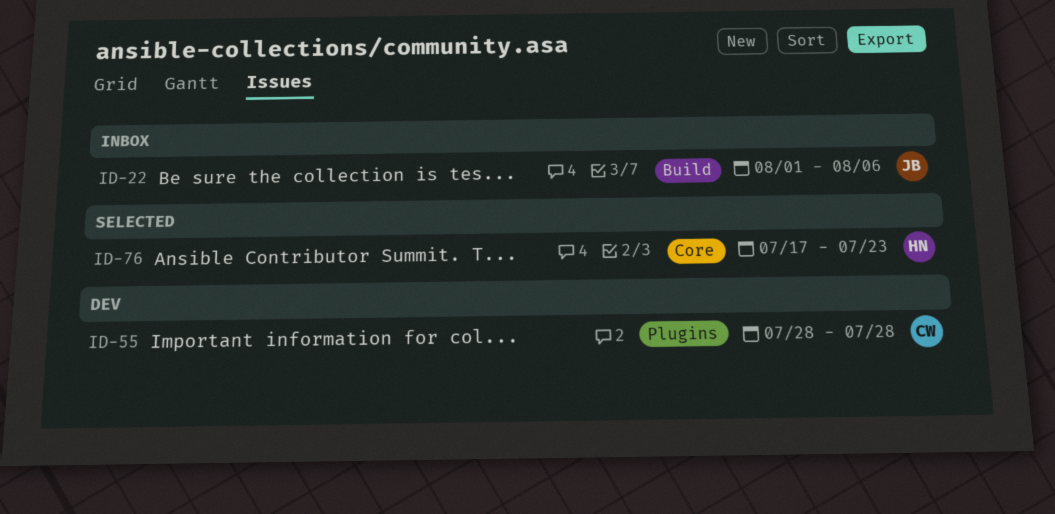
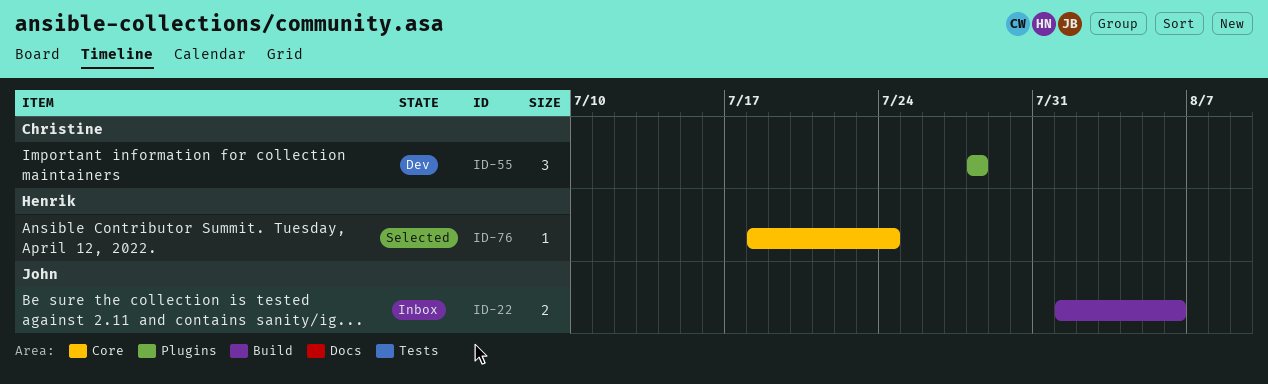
ID-76, start: Jul 17 -> Jul 18
ID-76, due: Jul 23 -> Jul 24

